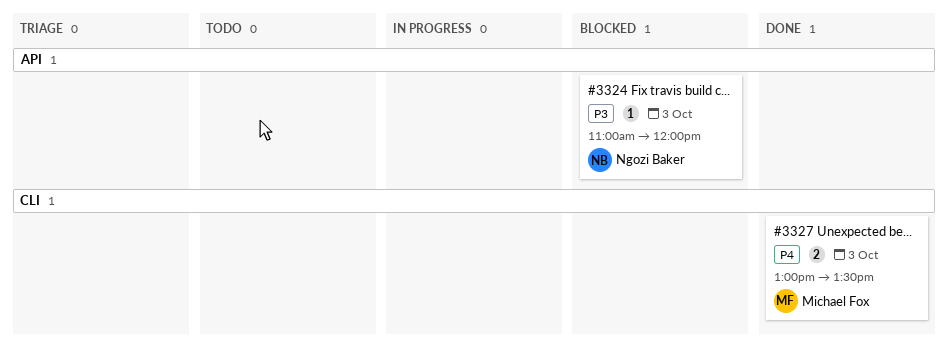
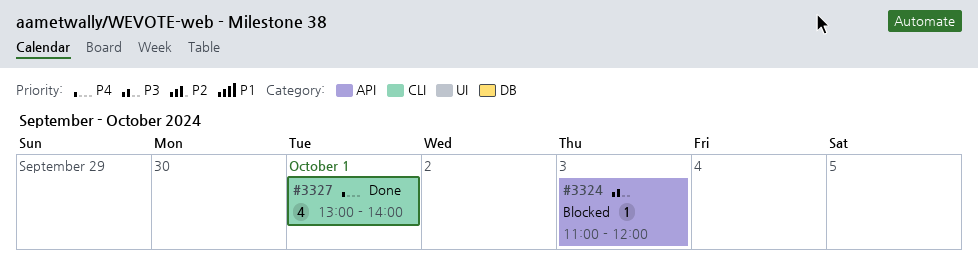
#3327, estimate: 2 -> 4
#3327, day: Oct 3 -> Oct 1
#3327, ends: 13:30 -> 14:00

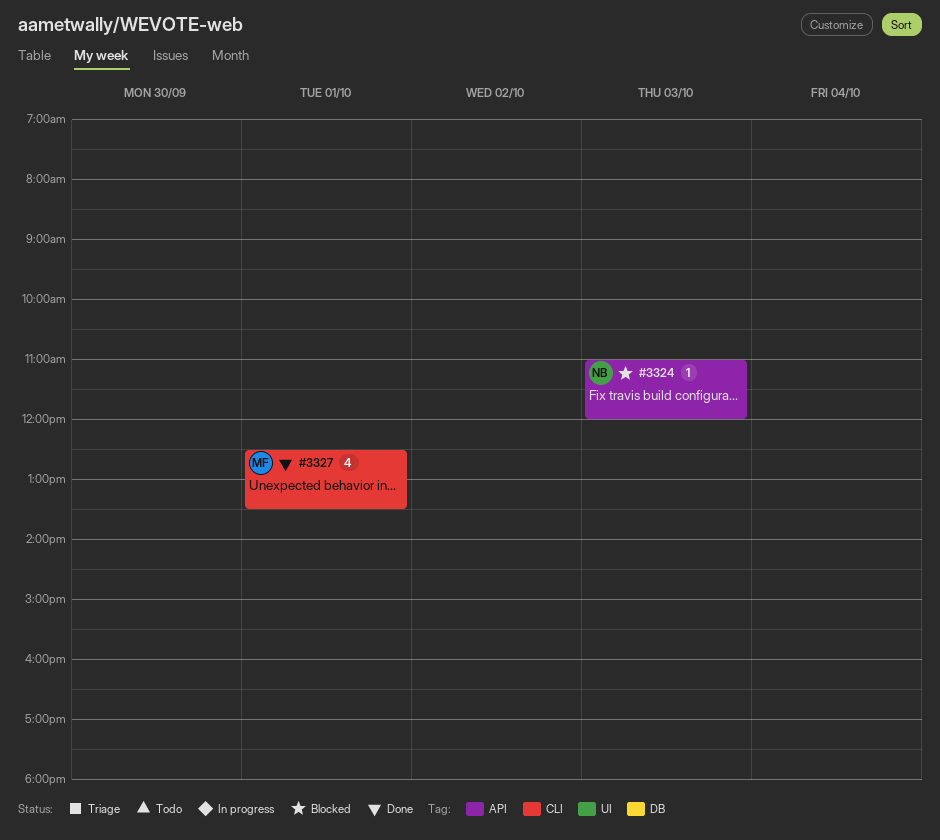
#3327, begins: 13:00 -> 12:30
#3327, ends: 14:00 -> 13:30

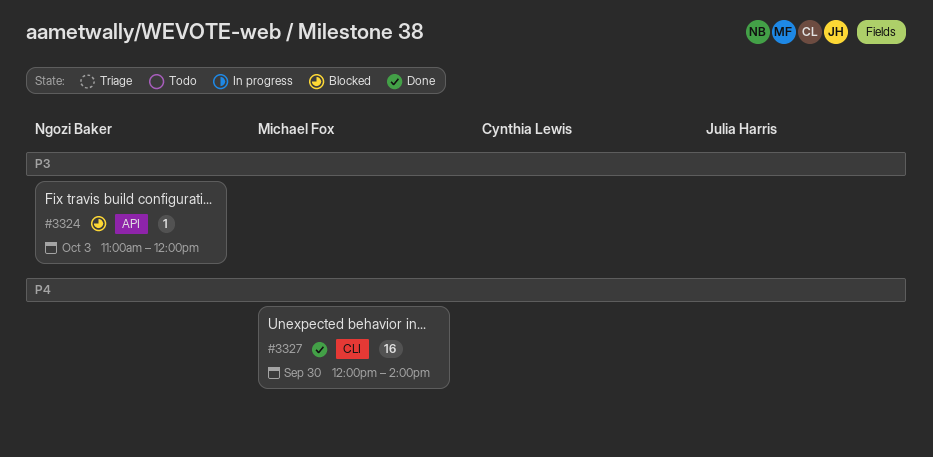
#3327, estimate: 4 -> 16
#3327, day: Oct 1 -> Sep 30
#3327, begins: 12:30 -> 12:00
#3327, ends: 13:30 -> 14:00

